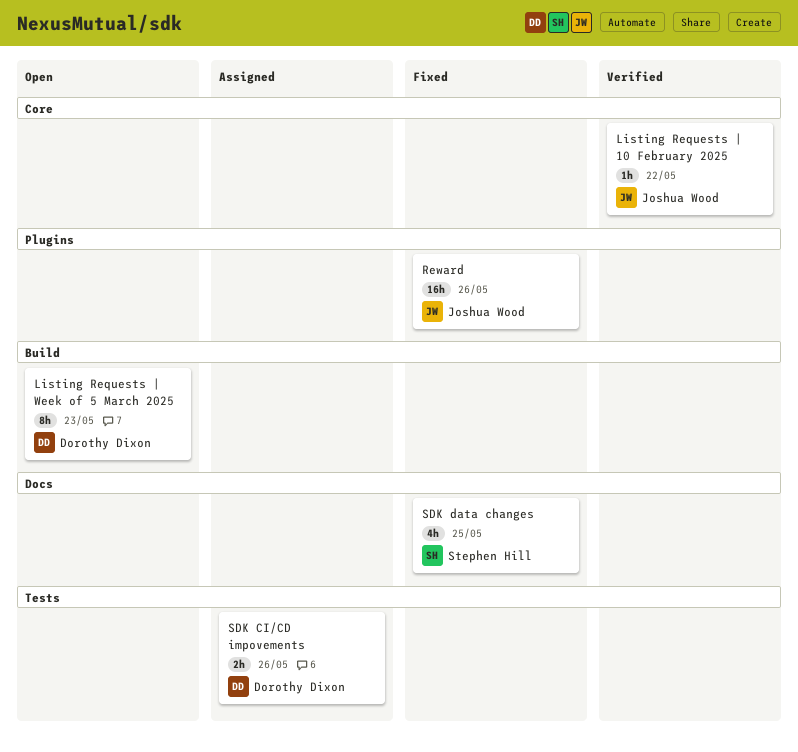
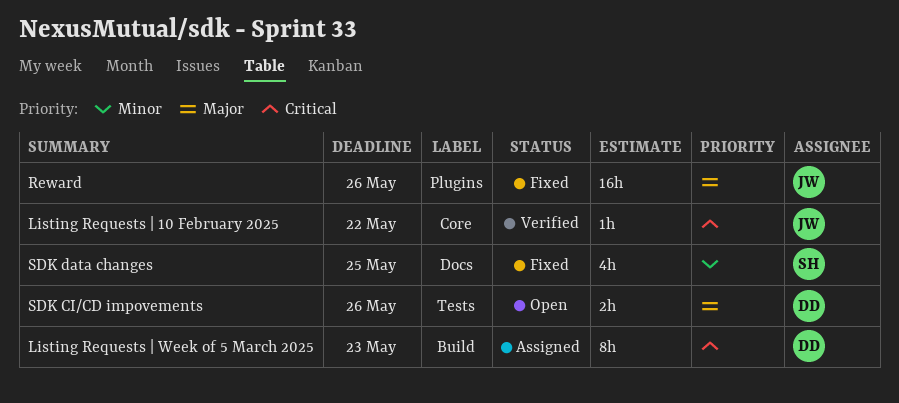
Listing Requests | Week of 5 March 2025, status: Open -> Assigned
SDK CI/CD impovements, status: Assigned -> Open

